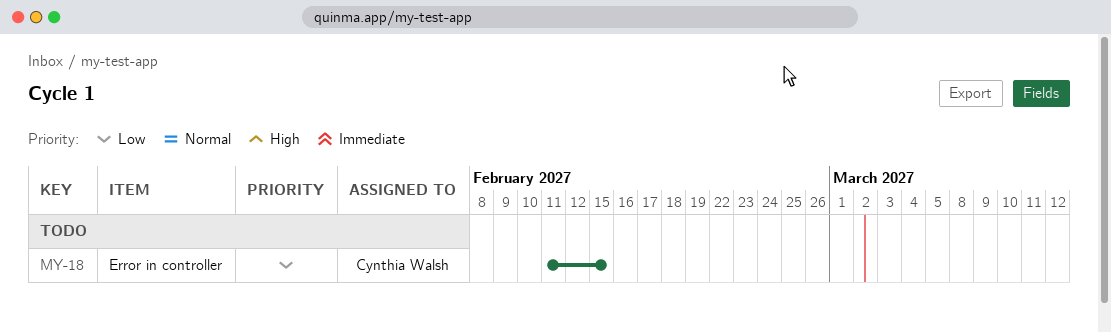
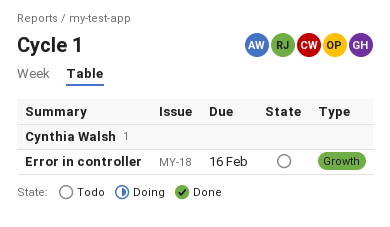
MY-18, due: Feb 15 -> Feb 16

